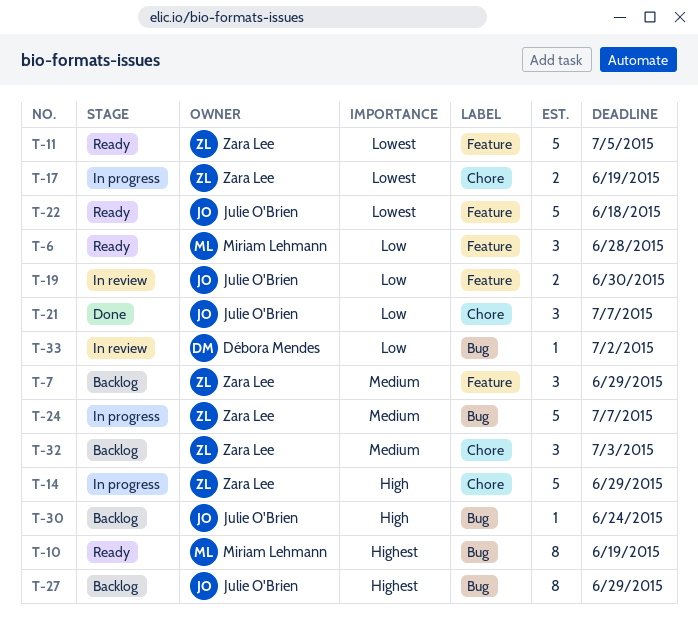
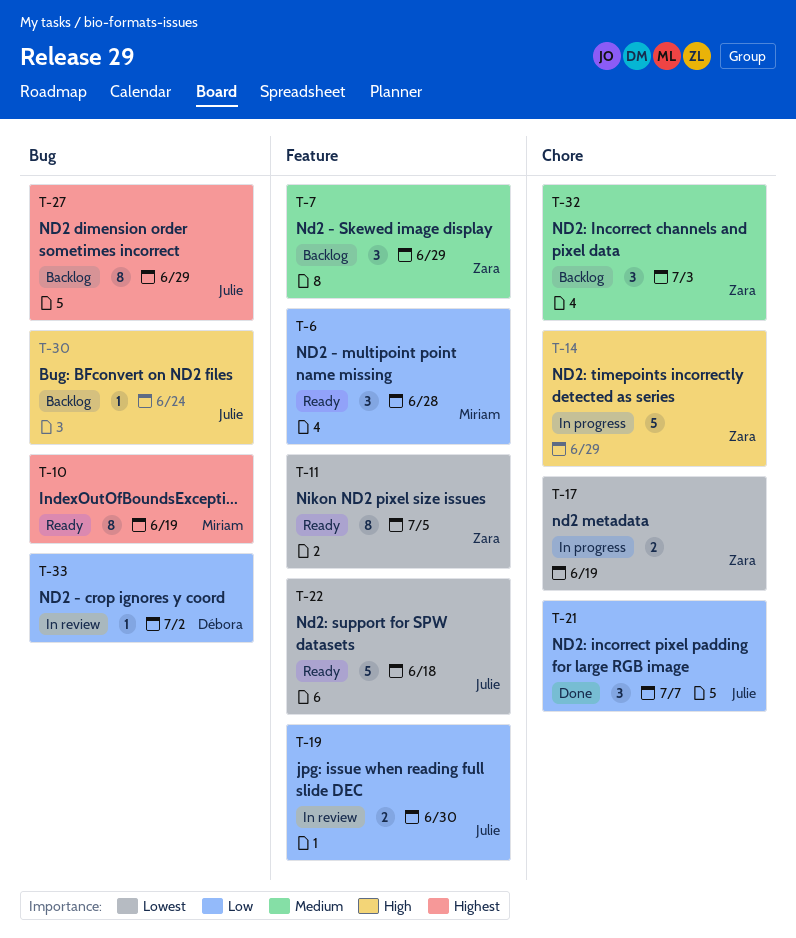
T-11, estimate: 5 -> 8
T-24: present -> none

